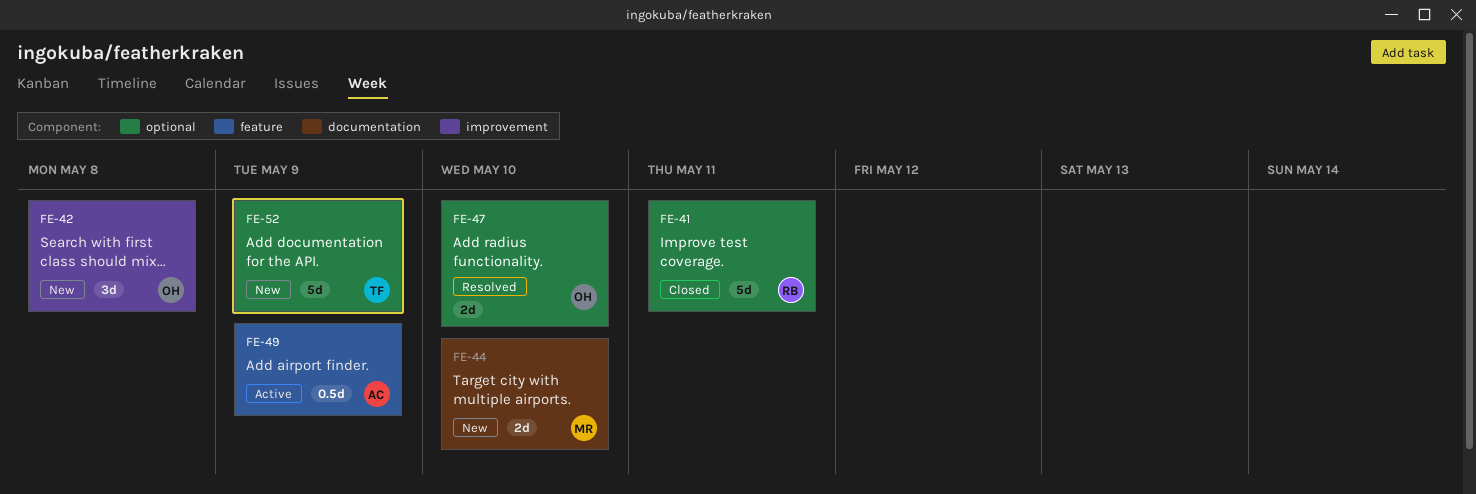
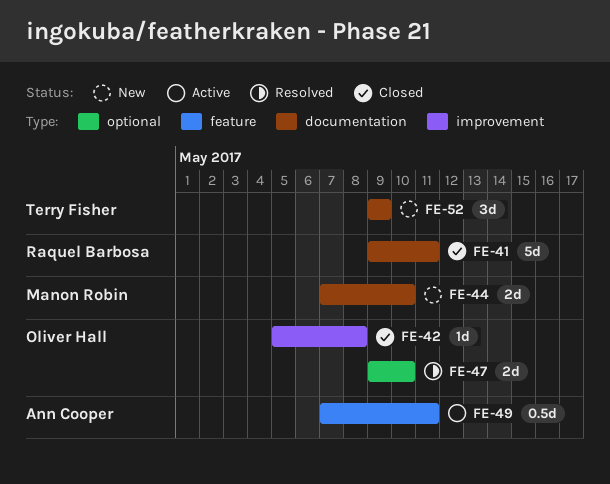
FE-41, label: optional -> documentation
FE-42, status: New -> Closed
FE-42, estimate: 3d -> 1d
FE-49, due: May 9 -> May 11
FE-52, label: optional -> documentation
FE-52, estimate: 5d -> 3d

